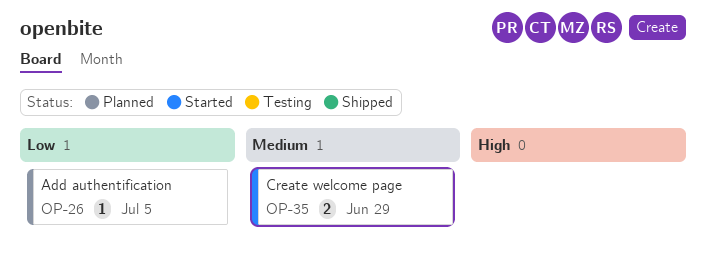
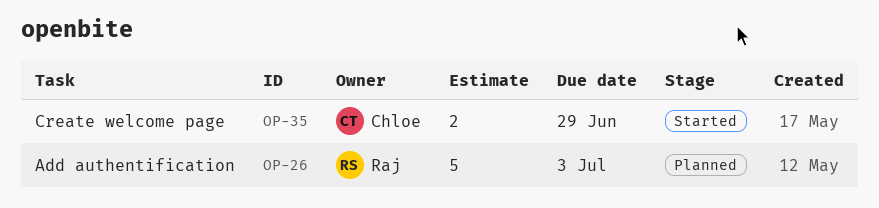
OP-26, estimate: 1 -> 5
OP-26, due: Jul 5 -> Jul 3

